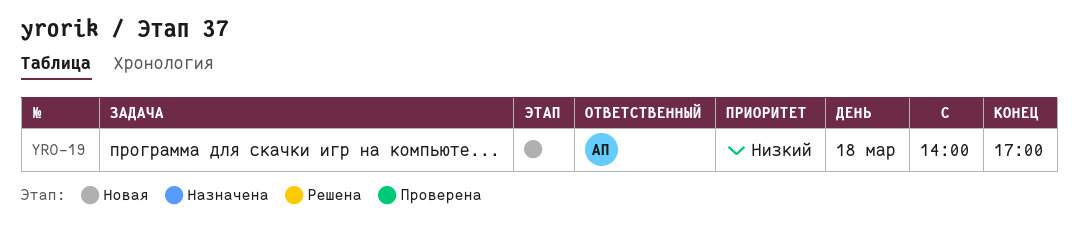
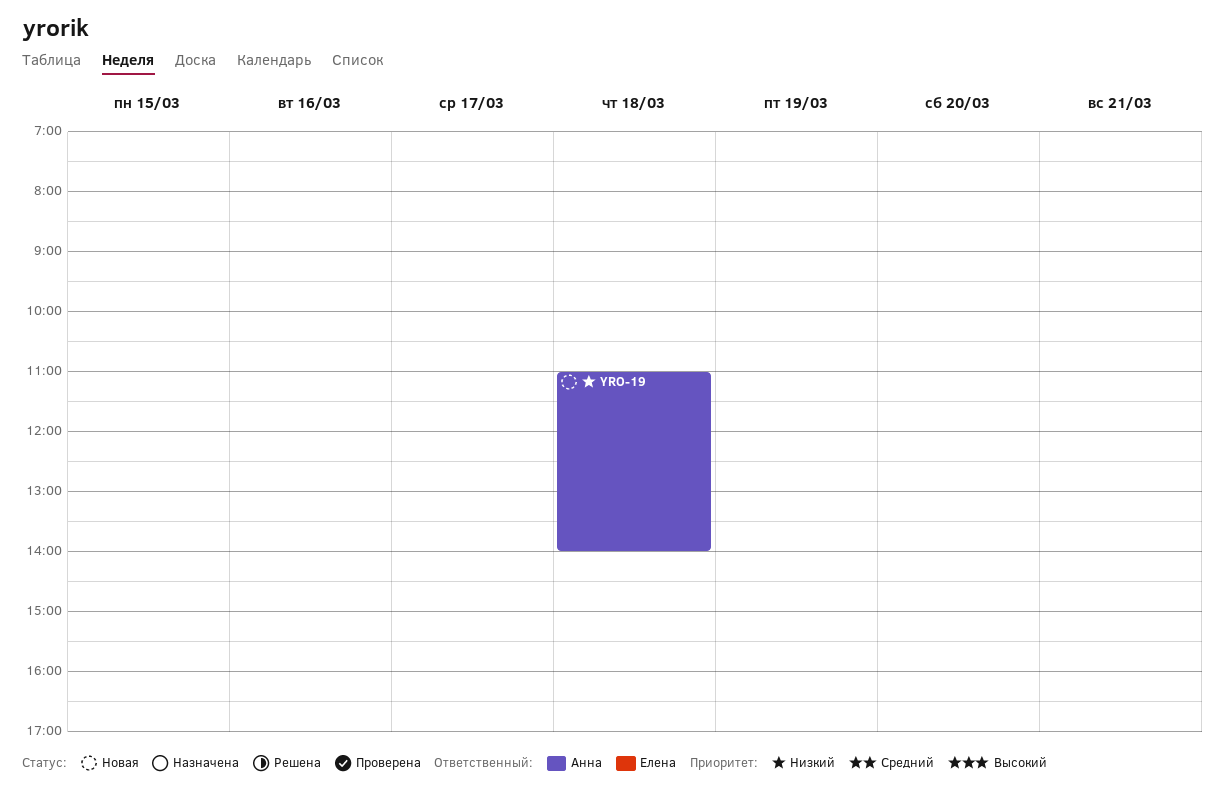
YRO-19, begins: 14:00 -> 11:00
YRO-19, ends: 17:00 -> 14:00

